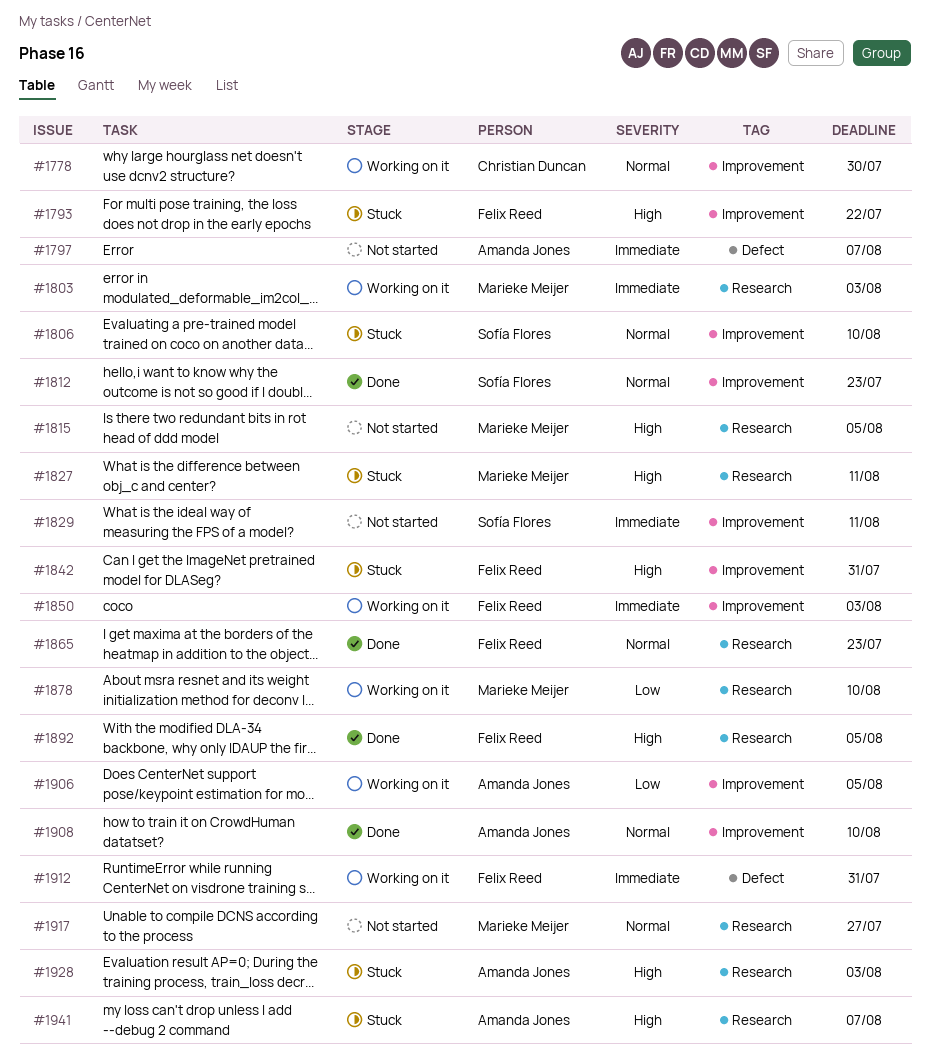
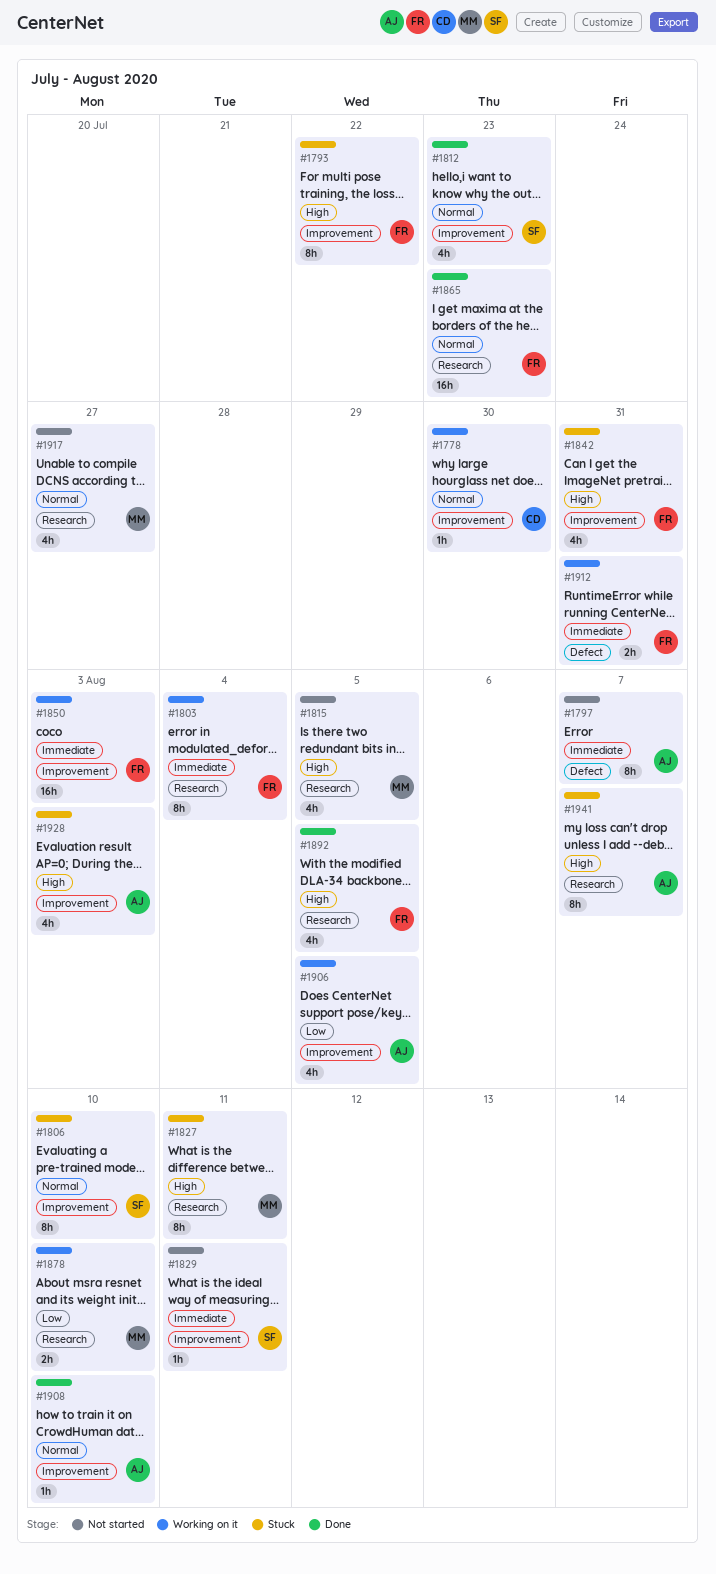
#1803, owner: Marieke Meijer -> Felix Reed
#1803, due: Aug 3 -> Aug 4
#1928, label: Research -> Improvement

